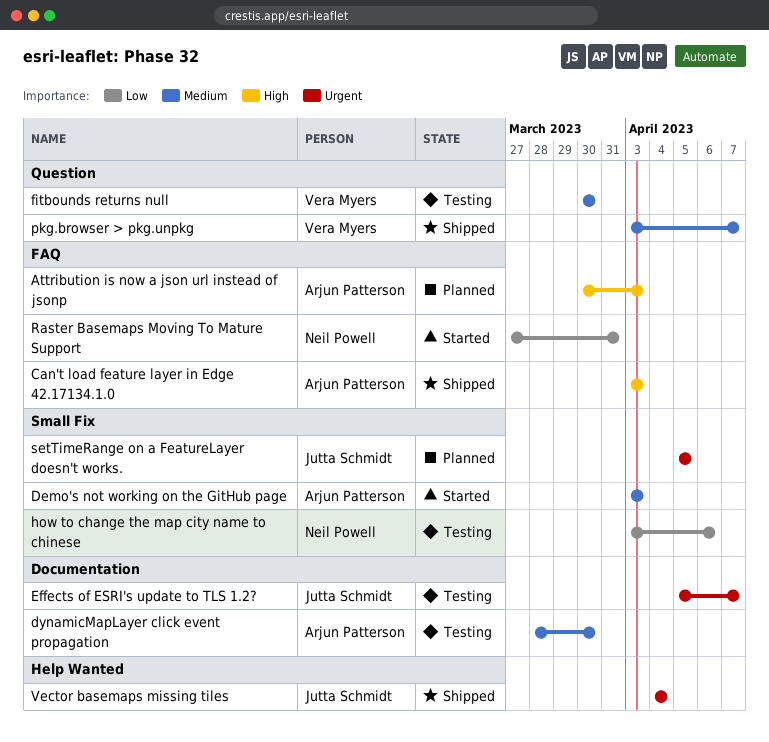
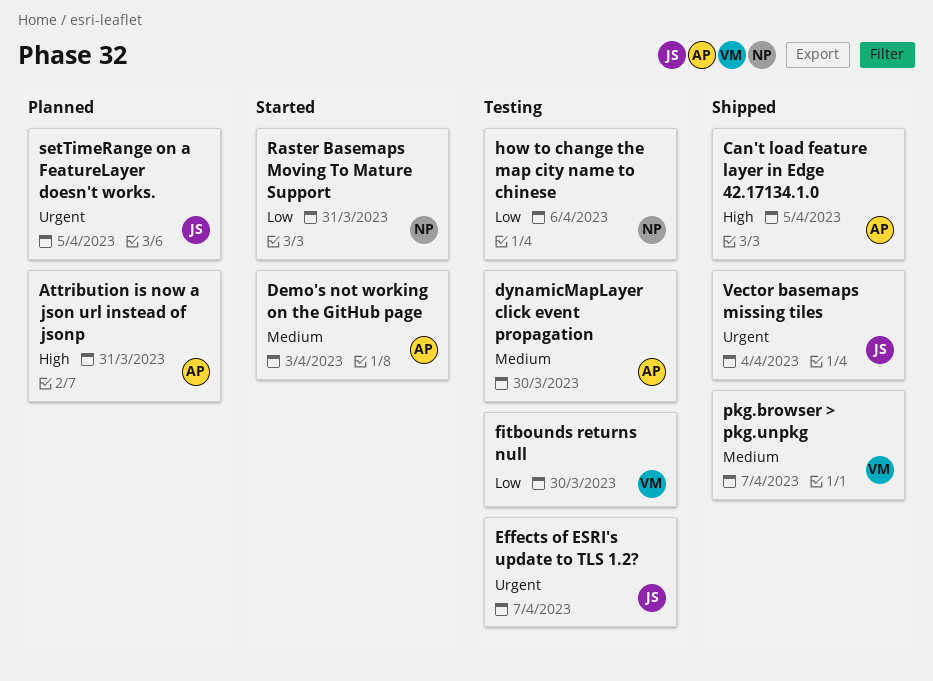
Attribution is now a json url instead of jsonp, due: Apr 3 -> Mar 31
Can't load feature layer in Edge 42.17134.1.0, due: Apr 3 -> Apr 5
fitbounds returns null, priority: Medium -> Low

